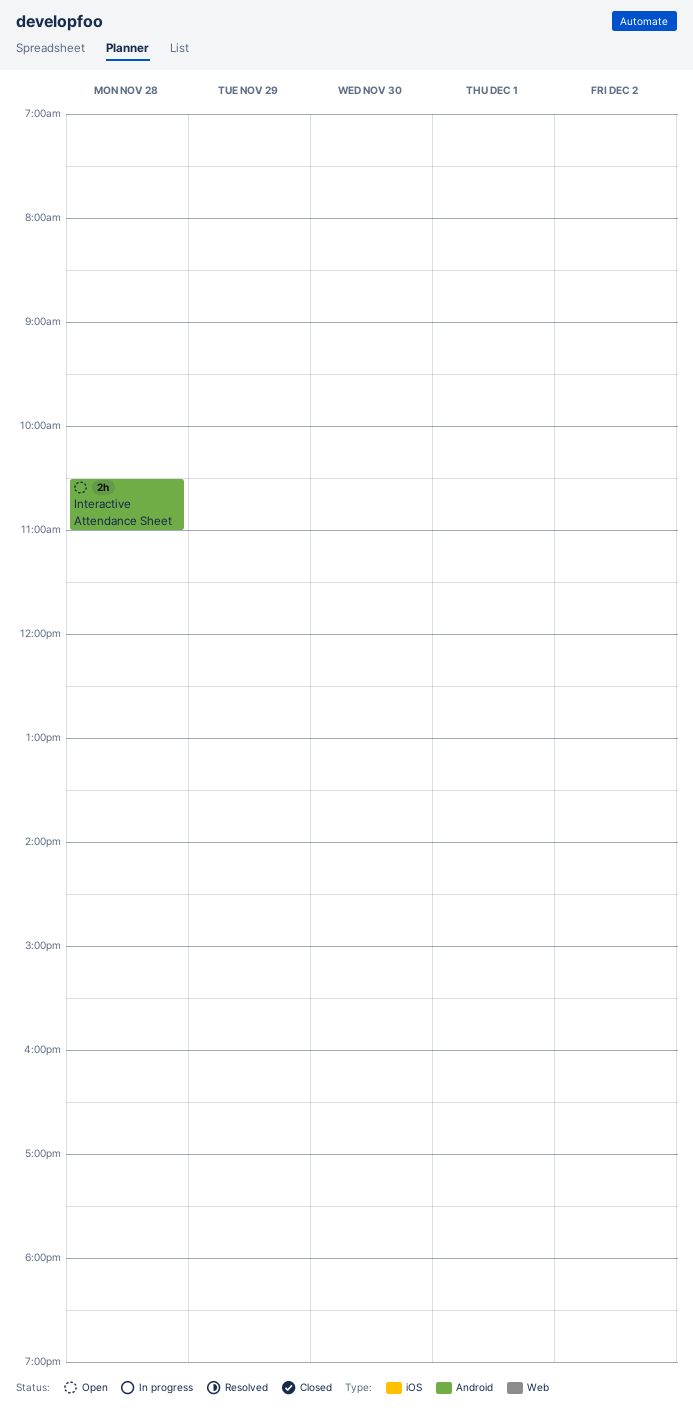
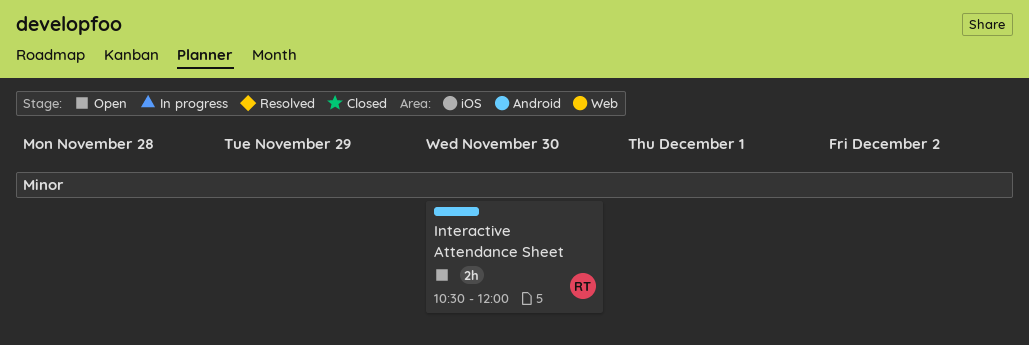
Interactive Attendance Sheet, day: Nov 28 -> Nov 30
Interactive Attendance Sheet, ends: 11:00 -> 12:00

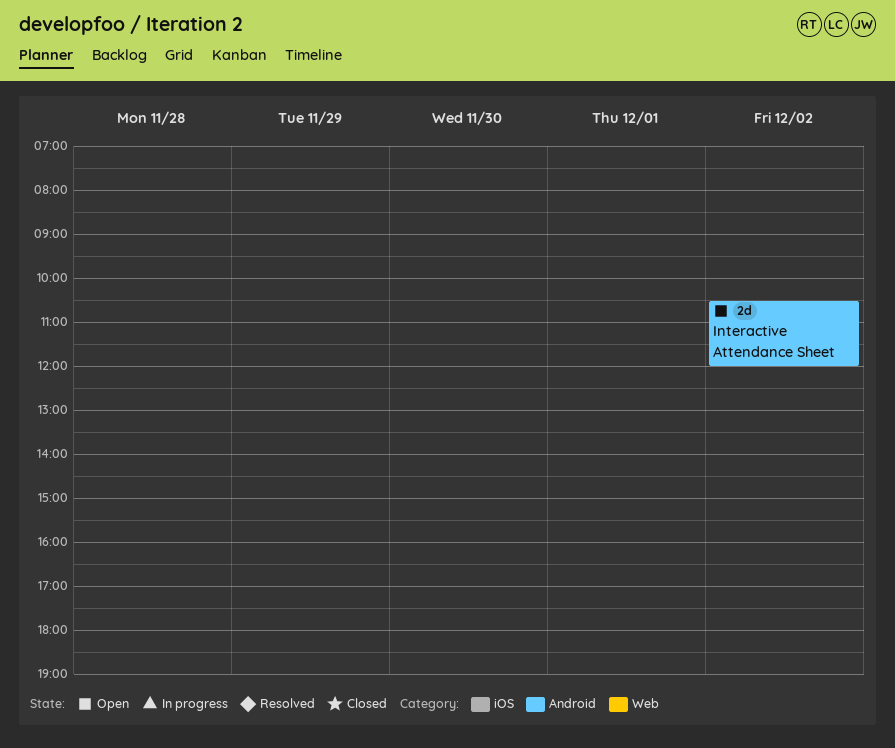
Interactive Attendance Sheet, estimate: 2h -> 2d
Interactive Attendance Sheet, day: Nov 30 -> Dec 2

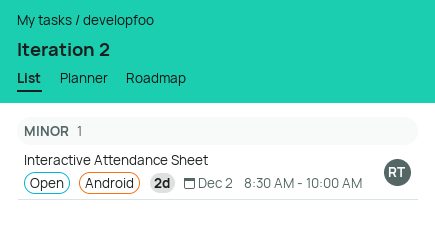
Interactive Attendance Sheet, begins: 10:30 -> 08:30
Interactive Attendance Sheet, ends: 12:00 -> 10:00

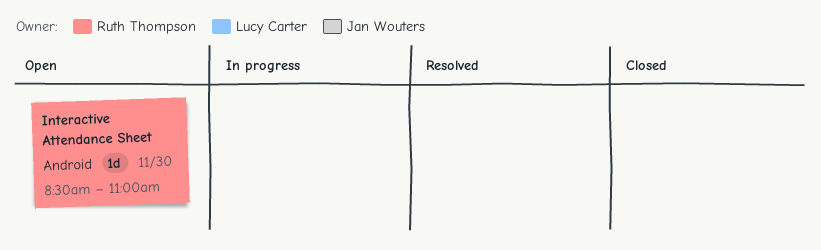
Interactive Attendance Sheet, estimate: 2d -> 1d
Interactive Attendance Sheet, day: Dec 2 -> Nov 30
Interactive Attendance Sheet, ends: 10:00 -> 11:00

